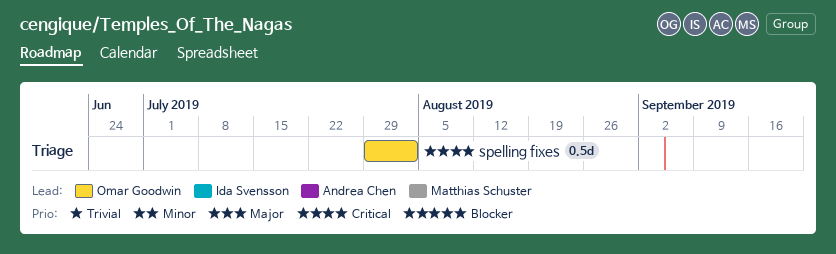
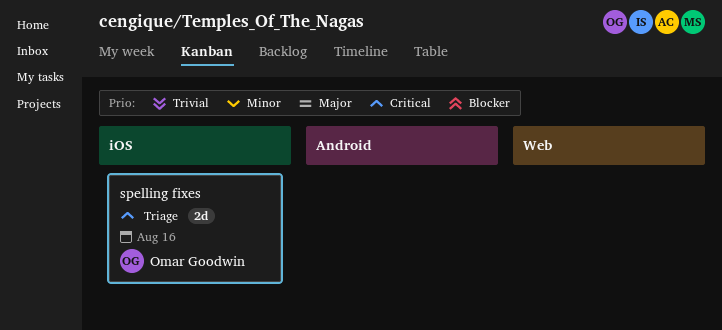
spelling fixes, estimate: 0.5d -> 2d
spelling fixes, due: Aug 2 -> Aug 16

